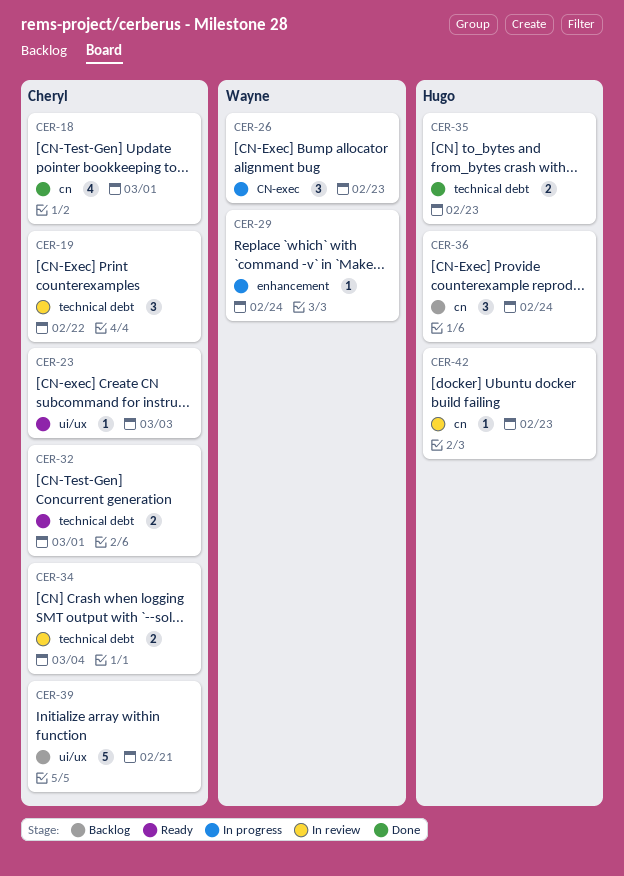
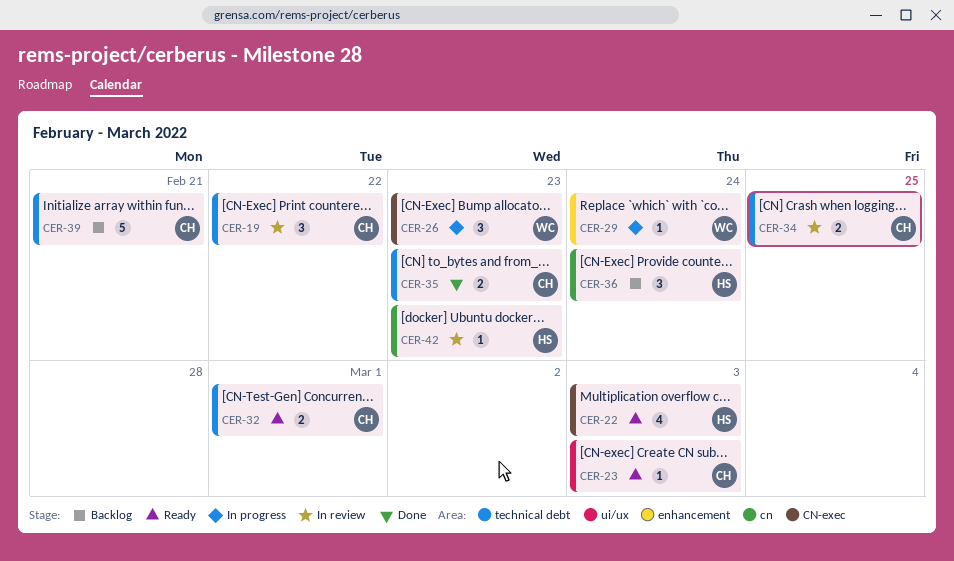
CER-18: present -> none
CER-22: none -> present
CER-34, due: Mar 4 -> Feb 25
CER-35, owner: Hugo -> Cheryl
CER-39, label: ui/ux -> technical debt

